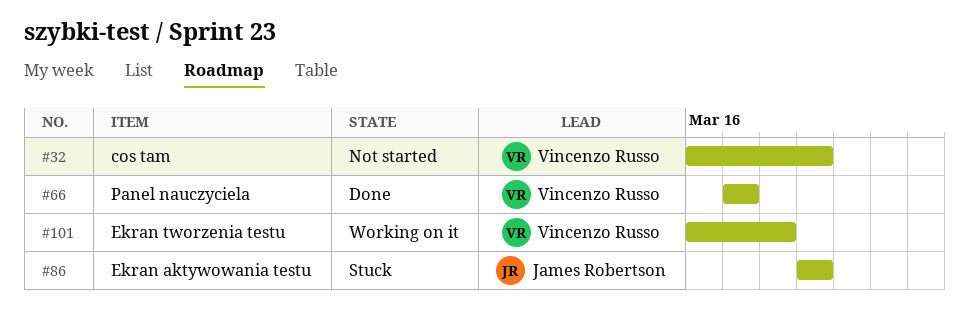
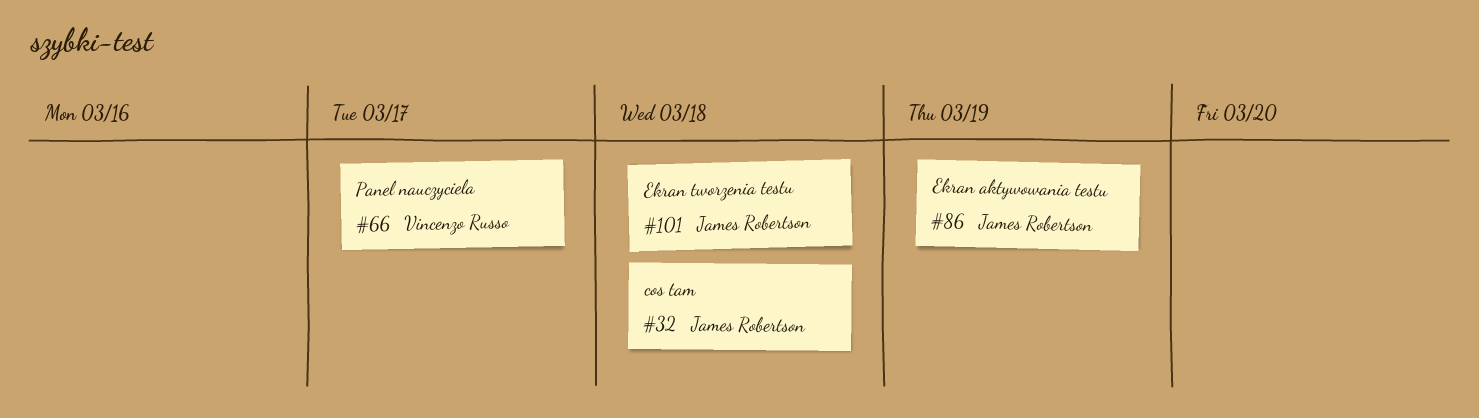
#32, owner: Vincenzo Russo -> James Robertson
#32, due: Mar 19 -> Mar 18
#101, owner: Vincenzo Russo -> James Robertson

